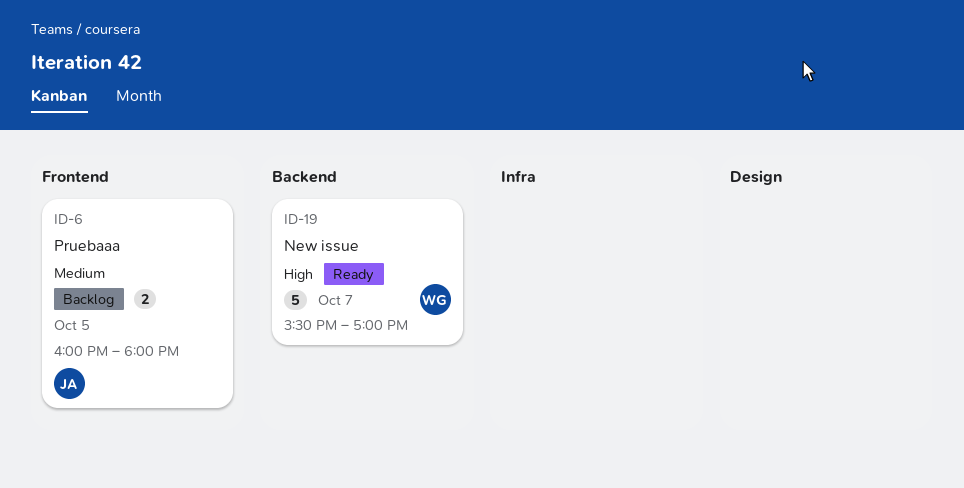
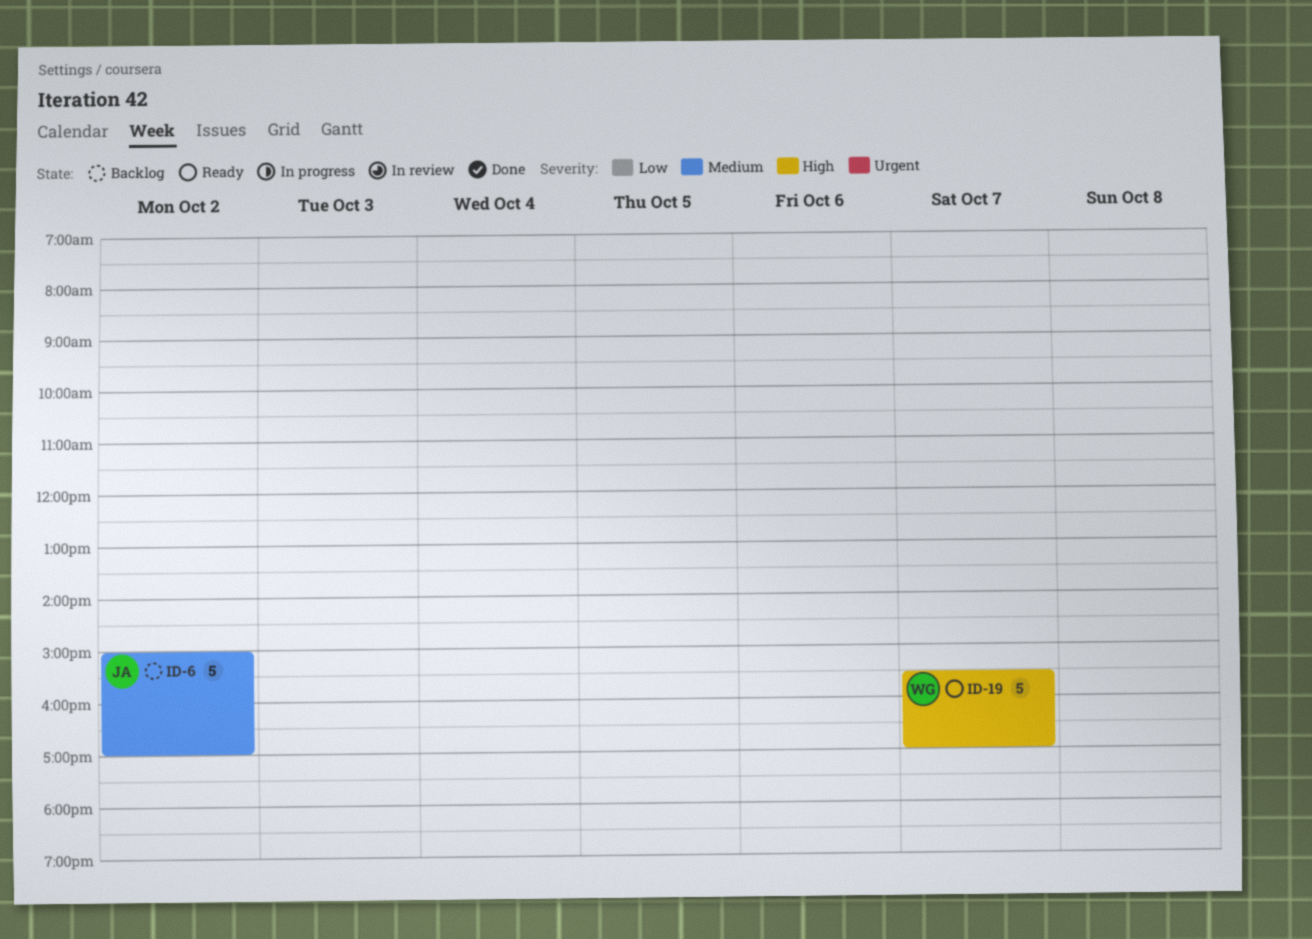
ID-6, estimate: 2 -> 5
ID-6, day: Oct 5 -> Oct 2
ID-6, begins: 16:00 -> 15:00
ID-6, ends: 18:00 -> 17:00

